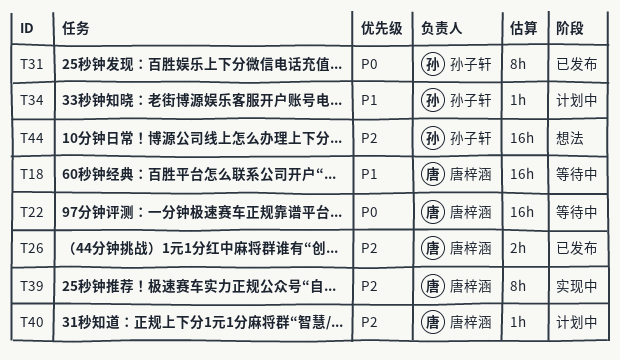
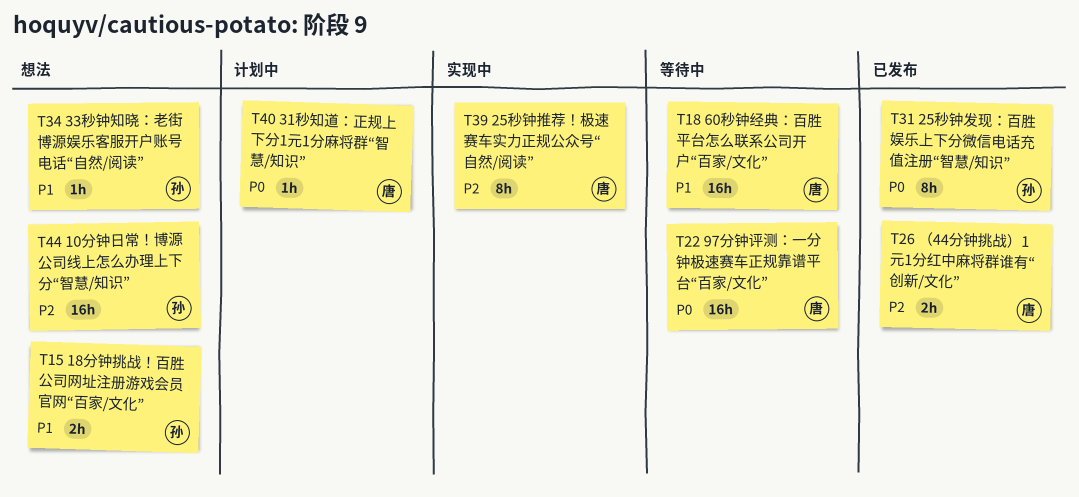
T15: none -> present
T34, status: 计划中 -> 想法
T40, priority: P2 -> P0

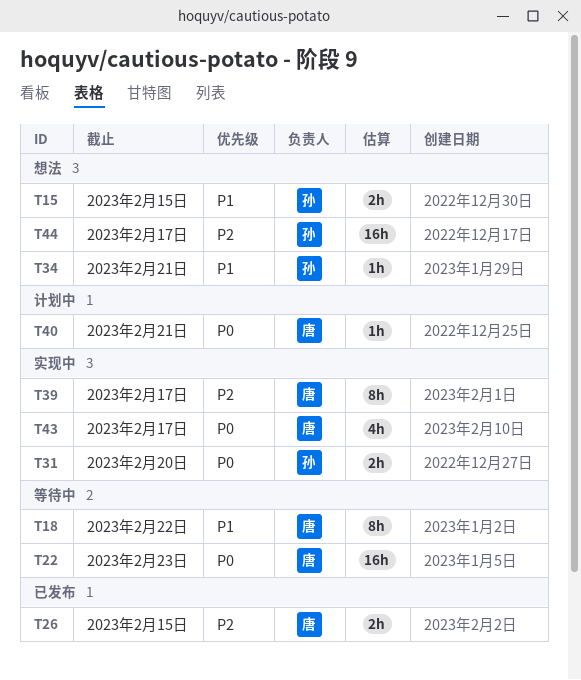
T18, estimate: 16h -> 8h
T31, status: 已发布 -> 实现中
T31, estimate: 8h -> 2h
T43: none -> present

